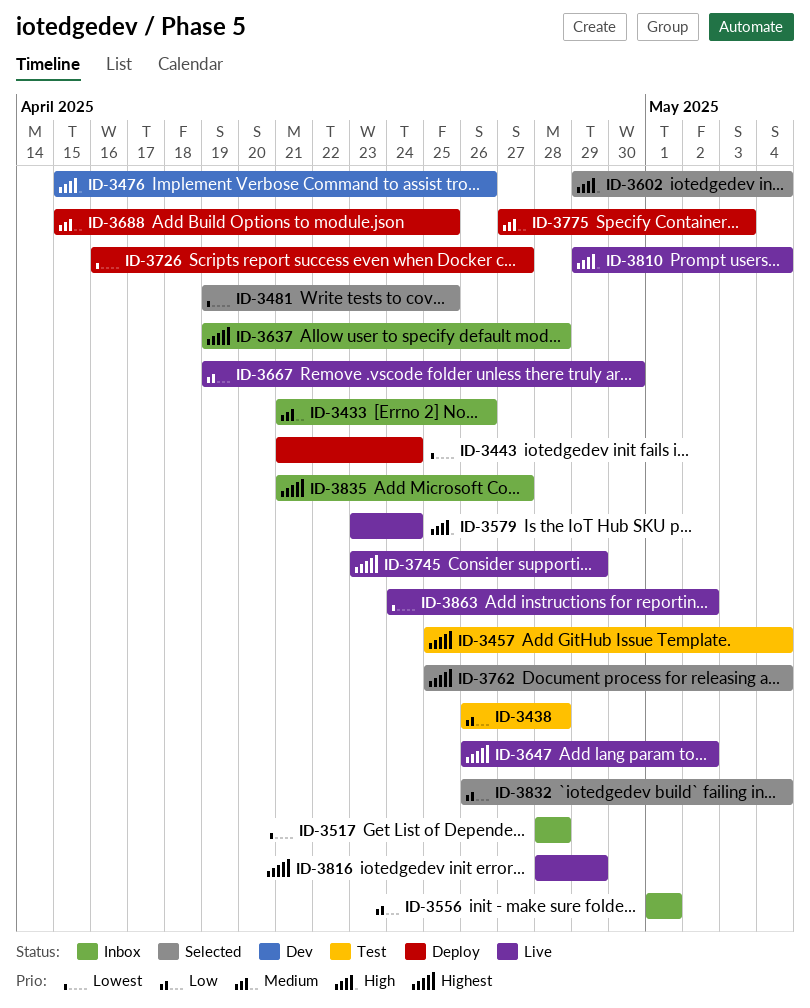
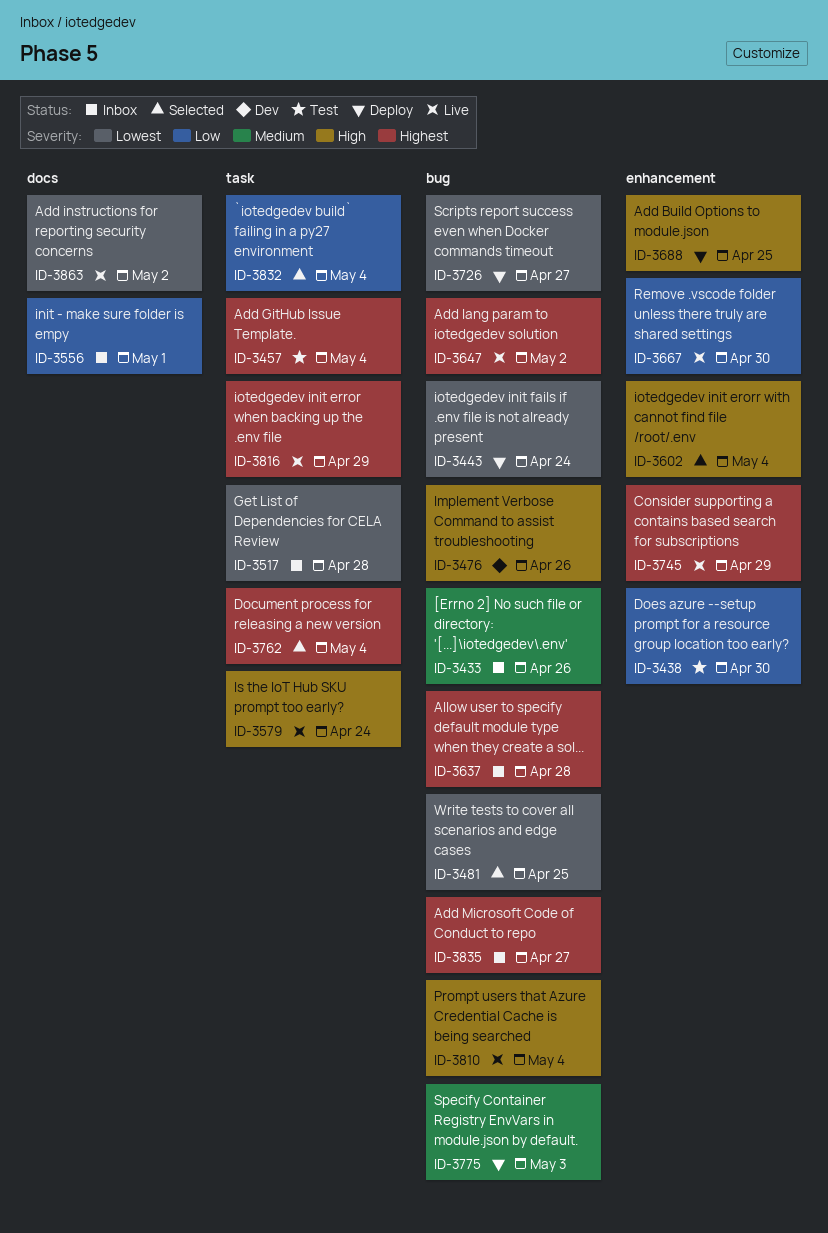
ID-3438, due: Apr 28 -> Apr 30
ID-3688, priority: Medium -> High

